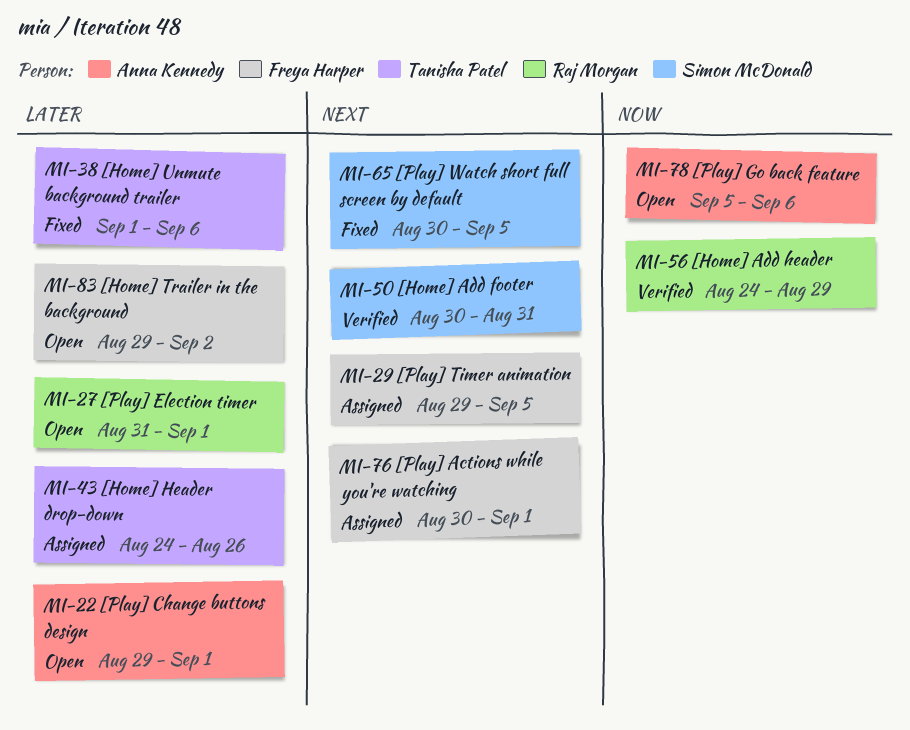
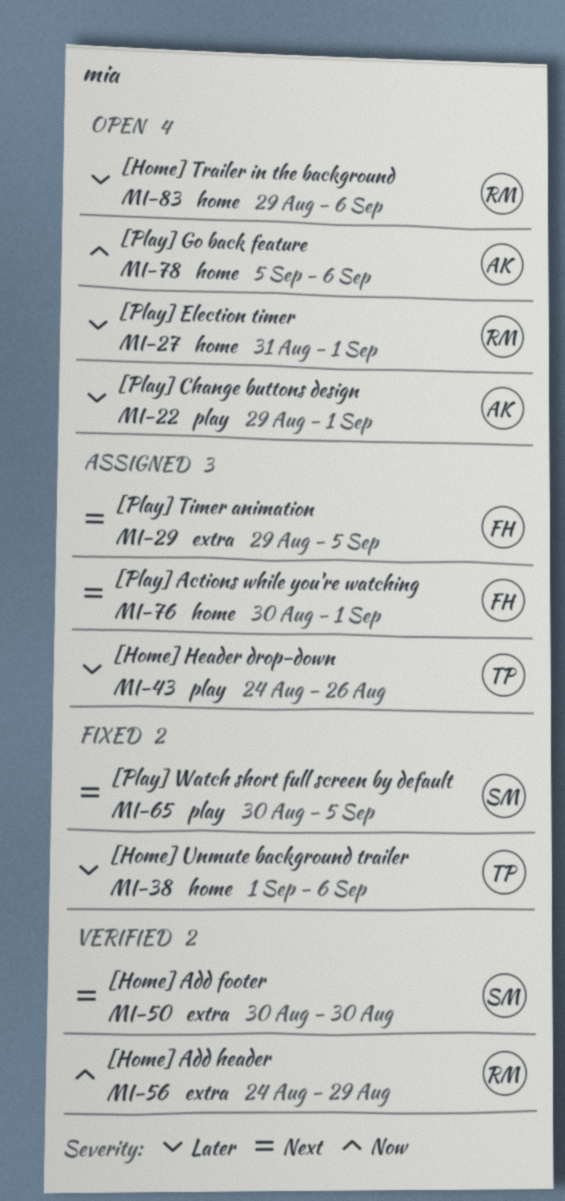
MI-50, due: Aug 31 -> Aug 30
MI-83, owner: Freya Harper -> Raj Morgan
MI-83, due: Sep 2 -> Sep 6

